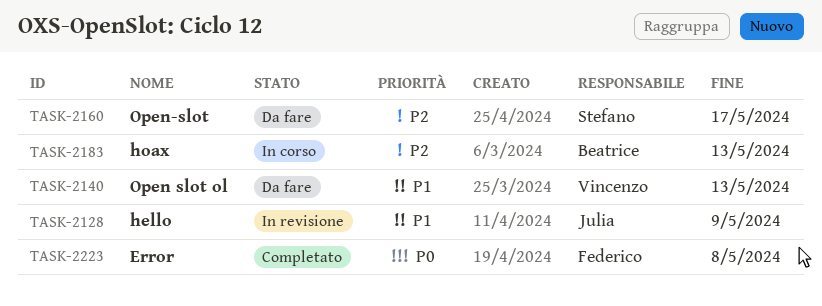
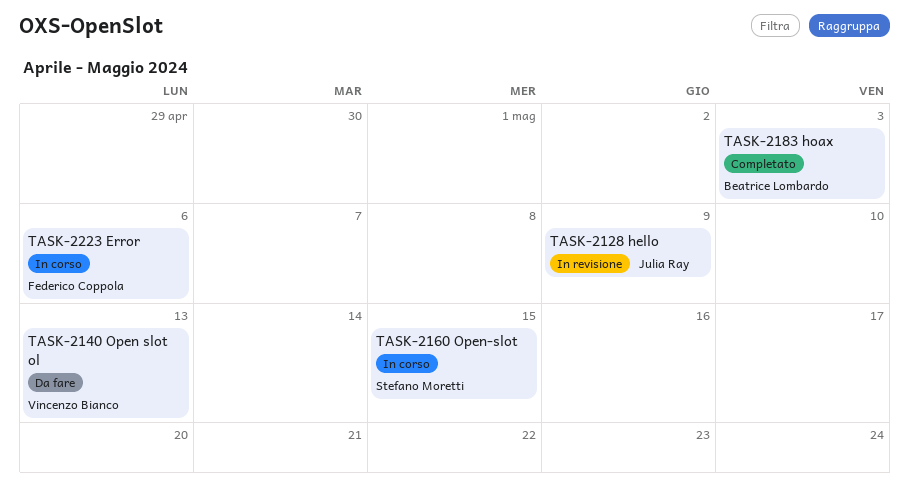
TASK-2160, status: Da fare -> In corso
TASK-2160, due: May 17 -> May 15
TASK-2183, status: In corso -> Completato
TASK-2183, due: May 13 -> May 3
TASK-2223, status: Completato -> In corso
TASK-2223, due: May 8 -> May 6

